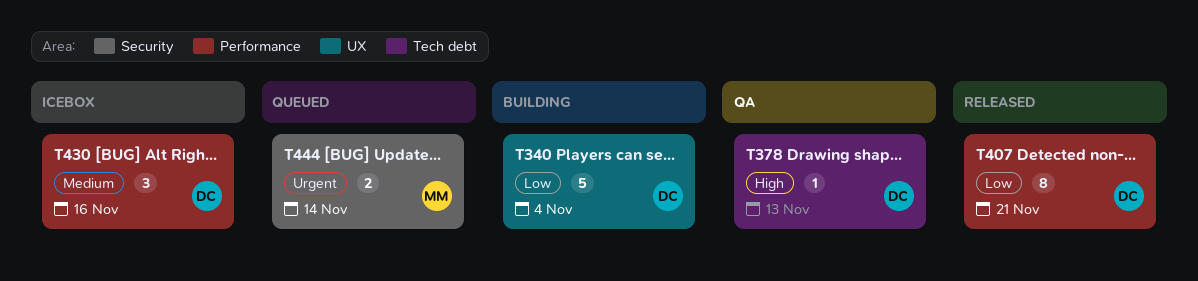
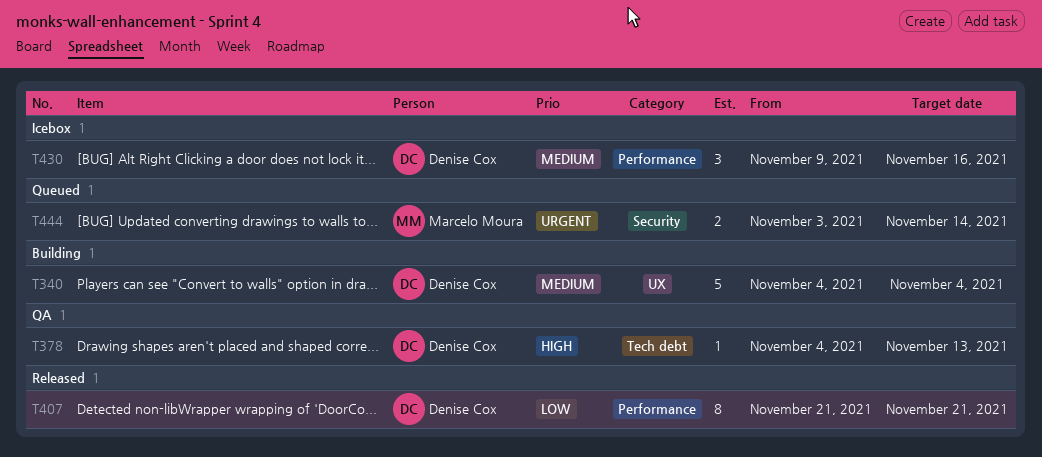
T340, priority: Low -> Medium

